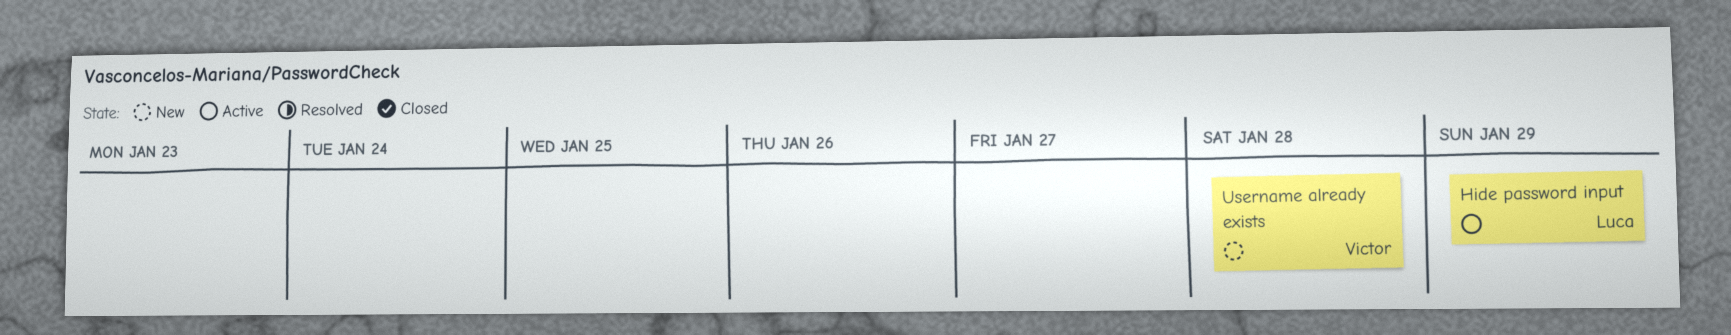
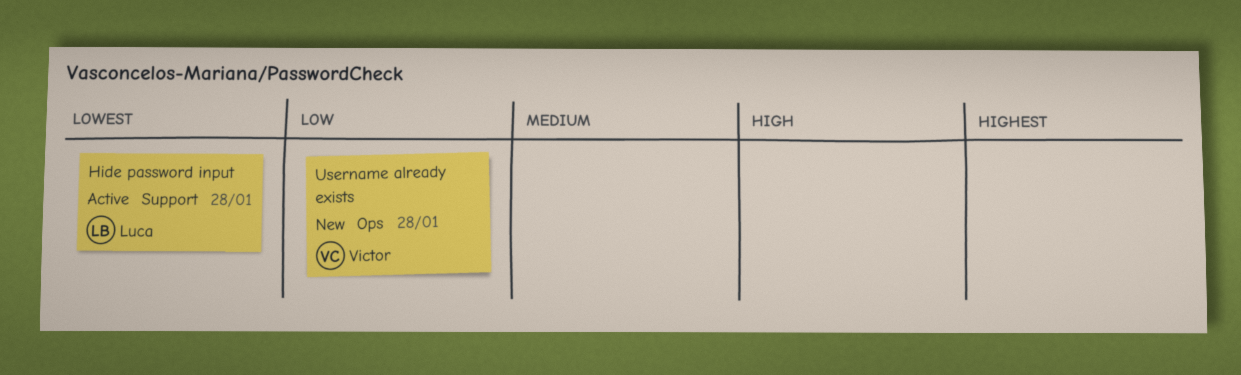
Hide password input, due: Jan 29 -> Jan 28

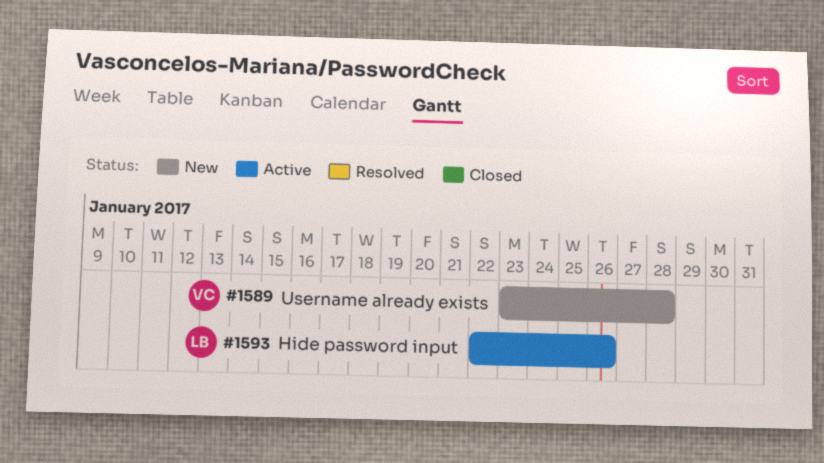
Hide password input, due: Jan 28 -> Jan 26

